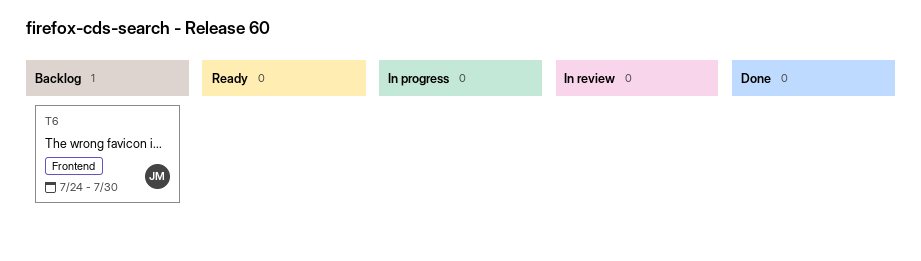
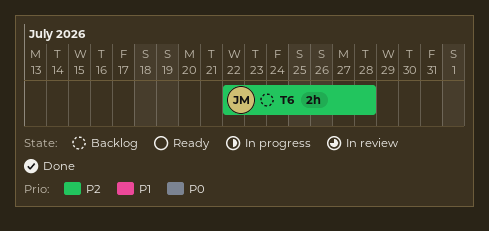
T6, start: Jul 24 -> Jul 22
T6, due: Jul 30 -> Jul 28

